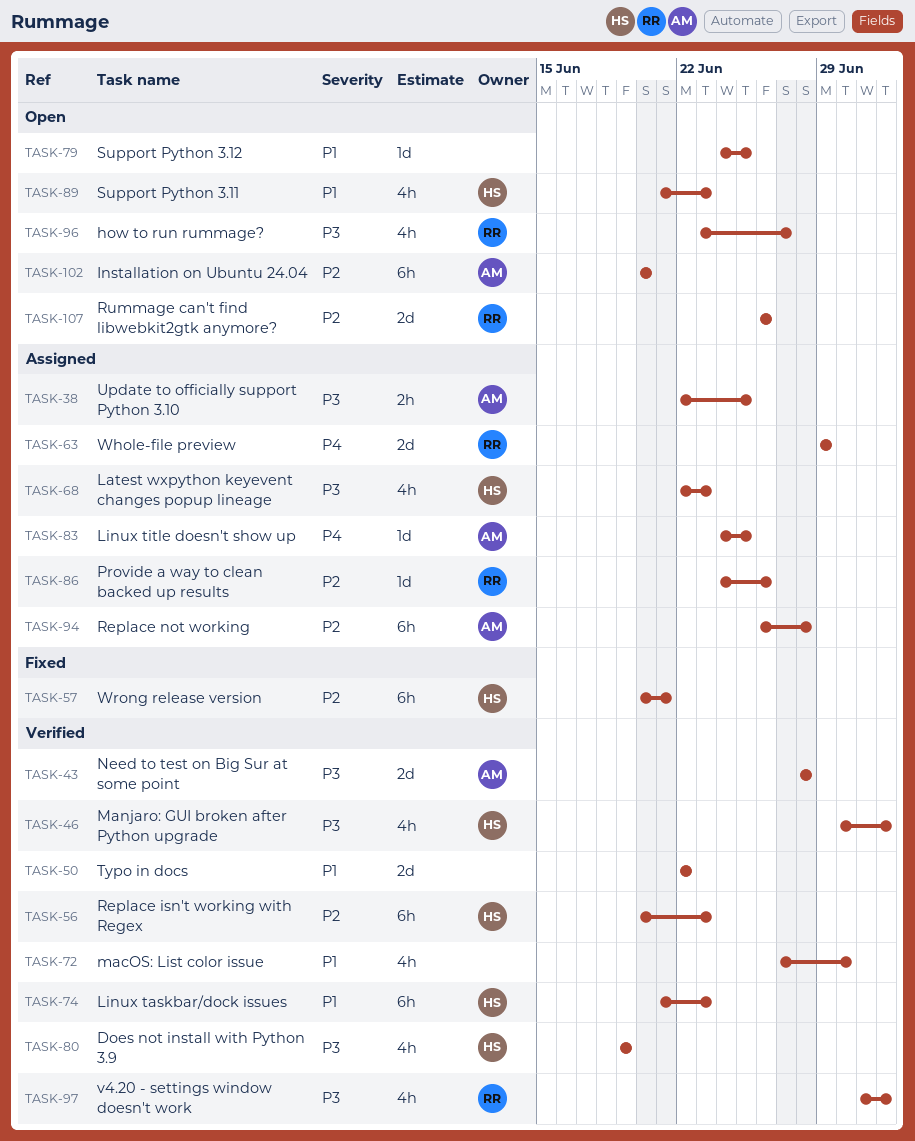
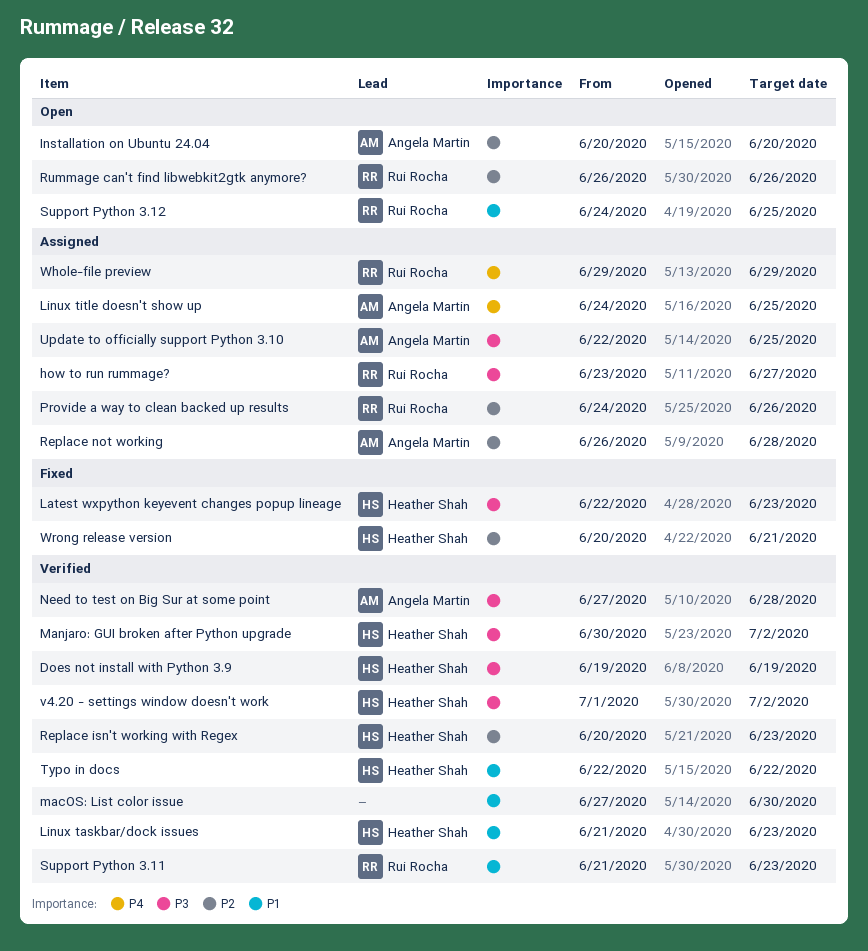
how to run rummage?, status: Open -> Assigned
Latest wxpython keyevent changes popup lineage, status: Assigned -> Fixed
Need to test on Big Sur at some point, start: Jun 28 -> Jun 27
Support Python 3.11, status: Open -> Verified
Support Python 3.11, owner: Heather Shah -> Rui Rocha
Support Python 3.12, owner: none -> Rui Rocha
Typo in docs, owner: none -> Heather Shah
v4.20 - settings window doesn't work, owner: Rui Rocha -> Heather Shah

